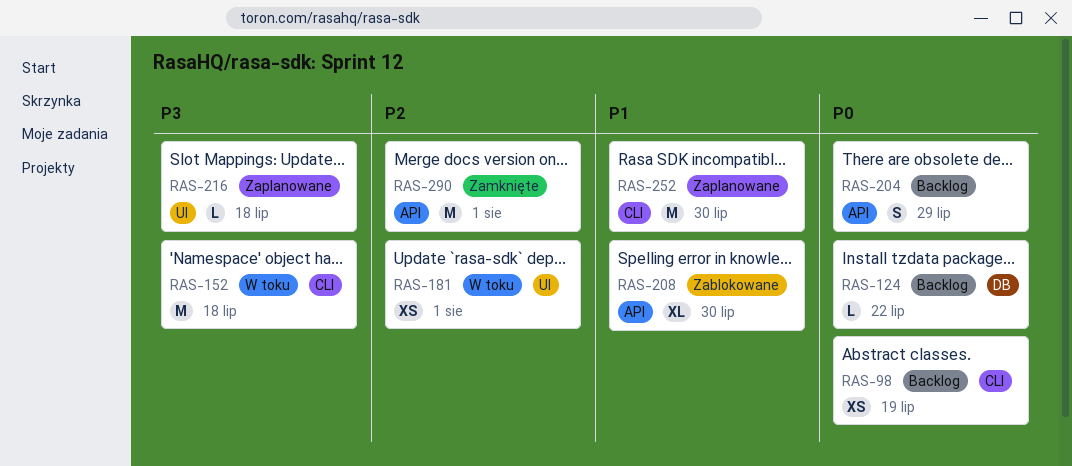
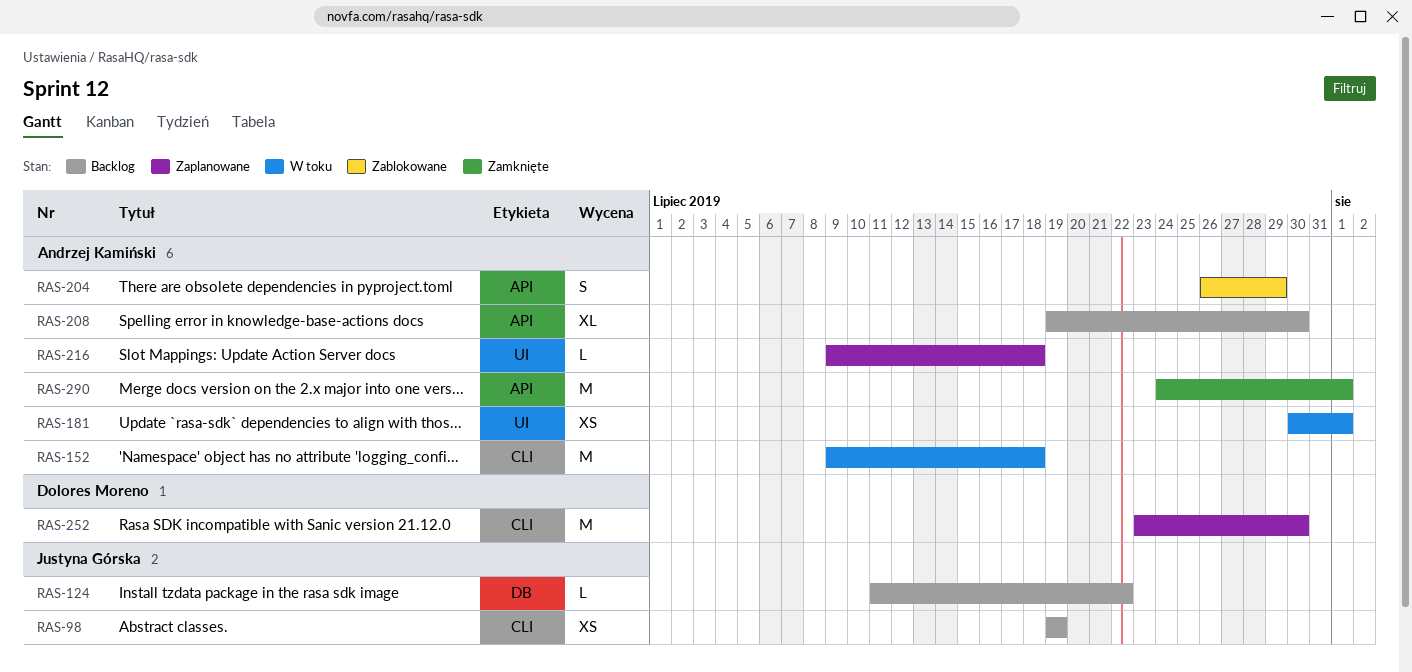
RAS-204, status: Backlog -> Zablokowane
RAS-208, status: Zablokowane -> Backlog

